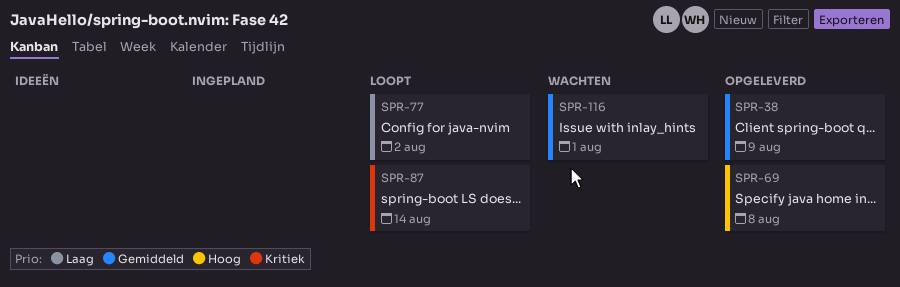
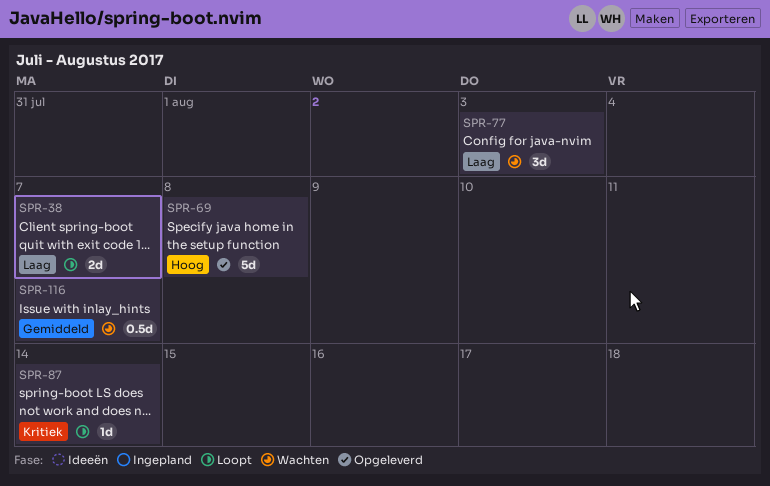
SPR-38, status: Opgeleverd -> Loopt
SPR-38, priority: Gemiddeld -> Laag
SPR-38, due: Aug 9 -> Aug 7
SPR-77, status: Loopt -> Wachten
SPR-77, due: Aug 2 -> Aug 3
SPR-116, due: Aug 1 -> Aug 7

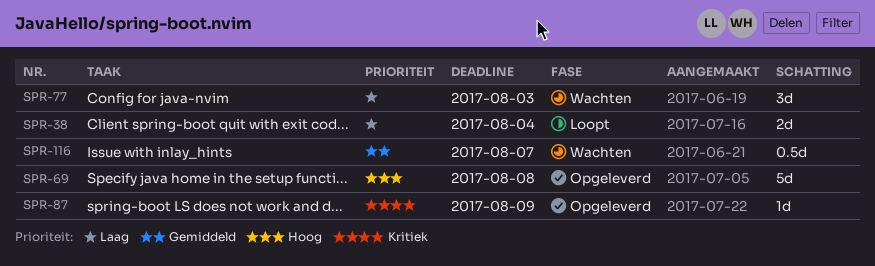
SPR-38, due: Aug 7 -> Aug 4
SPR-87, status: Loopt -> Opgeleverd
SPR-87, due: Aug 14 -> Aug 9

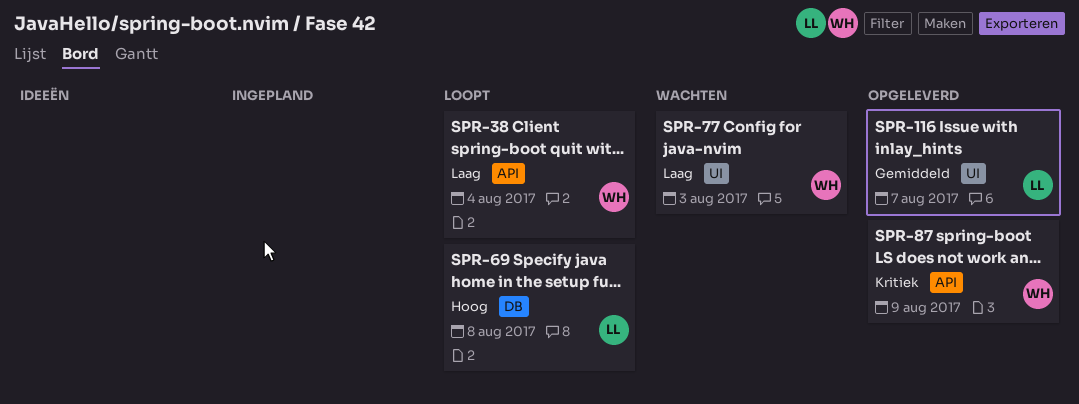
SPR-69, status: Opgeleverd -> Loopt
SPR-116, status: Wachten -> Opgeleverd

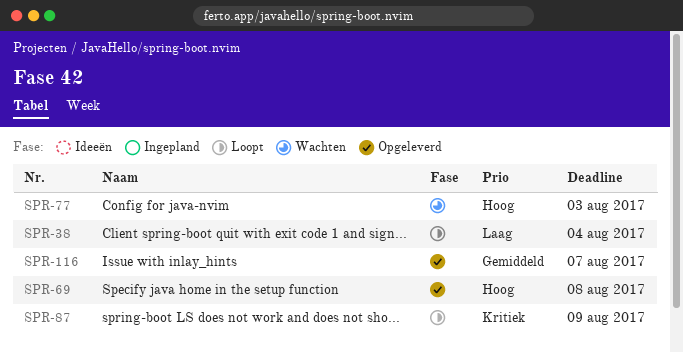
SPR-69, status: Loopt -> Opgeleverd
SPR-77, priority: Laag -> Hoog
SPR-87, status: Opgeleverd -> Loopt

